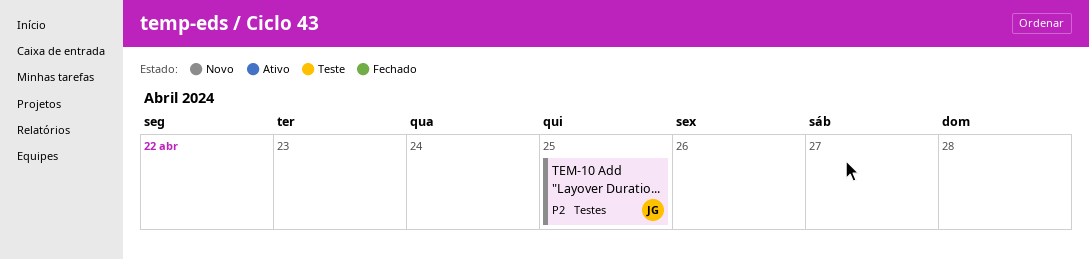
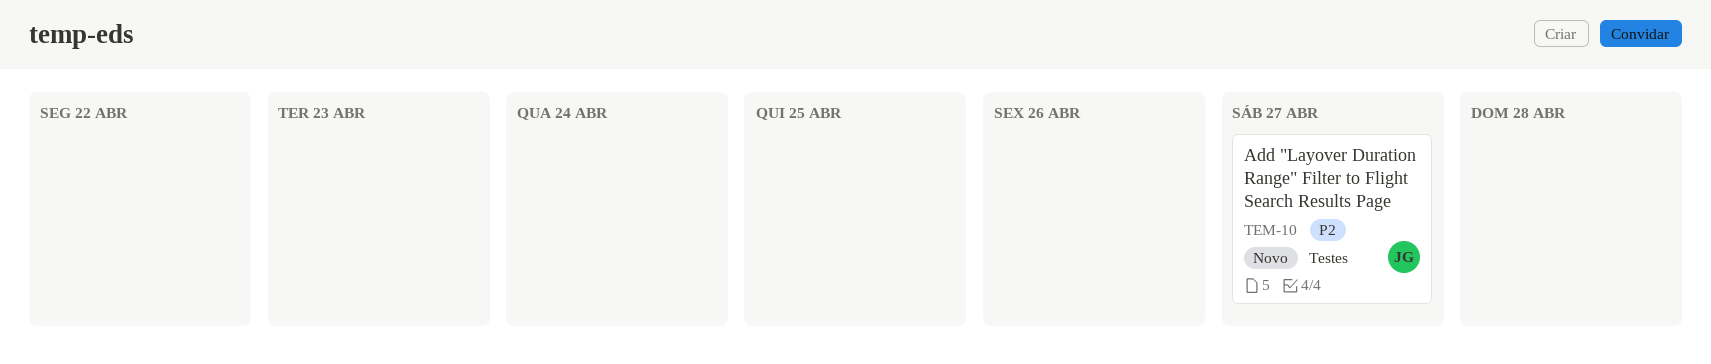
TEM-10, due: Apr 25 -> Apr 27

